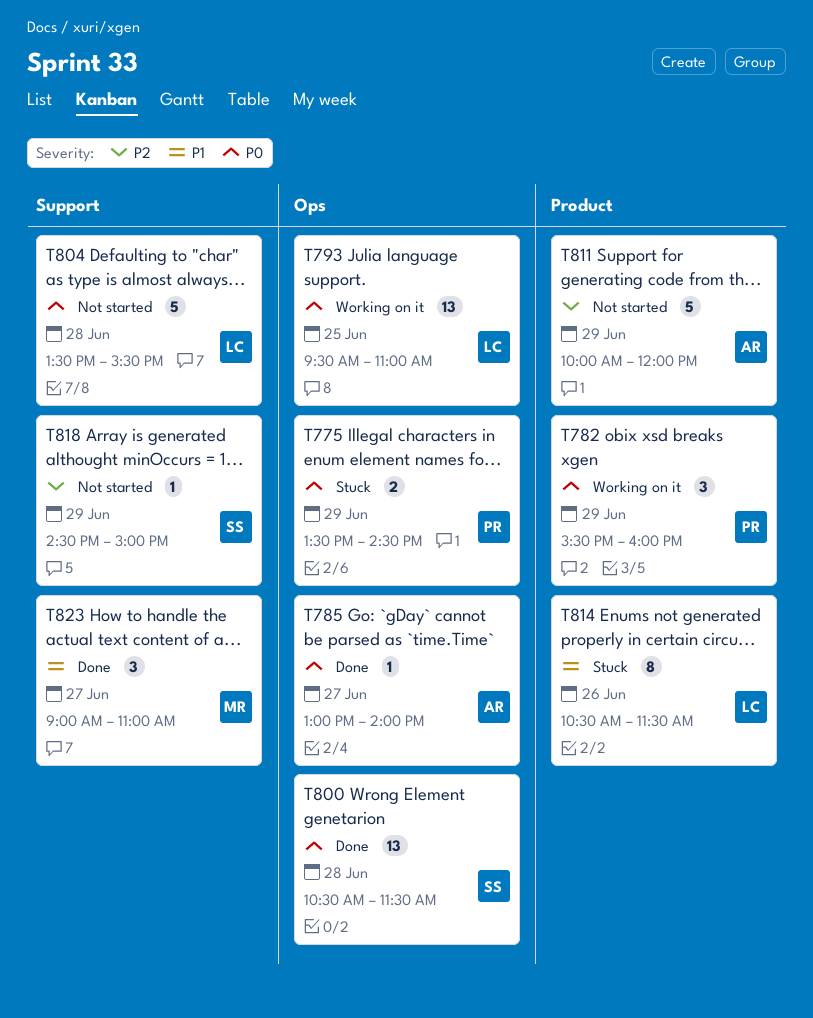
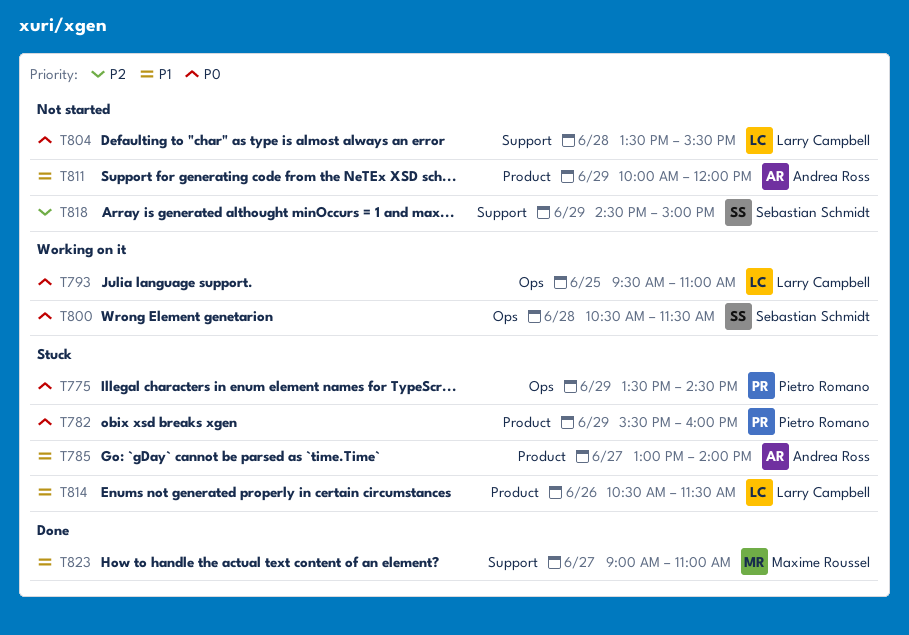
T782, status: Working on it -> Stuck
T785, status: Done -> Stuck
T785, priority: P0 -> P1
T785, label: Ops -> Product
T800, status: Done -> Working on it
T811, priority: P2 -> P1

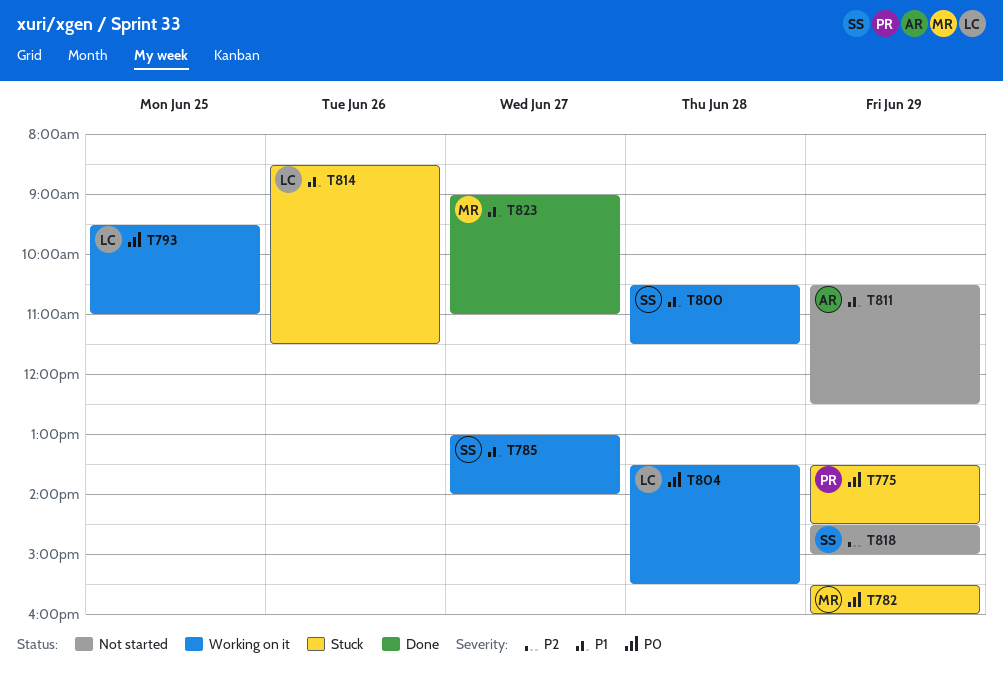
T782, owner: Pietro Romano -> Maxime Roussel
T785, status: Stuck -> Working on it
T785, owner: Andrea Ross -> Sebastian Schmidt
T800, priority: P0 -> P1
T804, status: Not started -> Working on it
T811, begins: 10:00 -> 10:30
T811, ends: 12:00 -> 12:30
T814, begins: 10:30 -> 08:30

